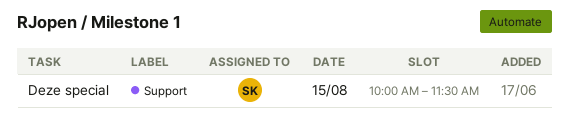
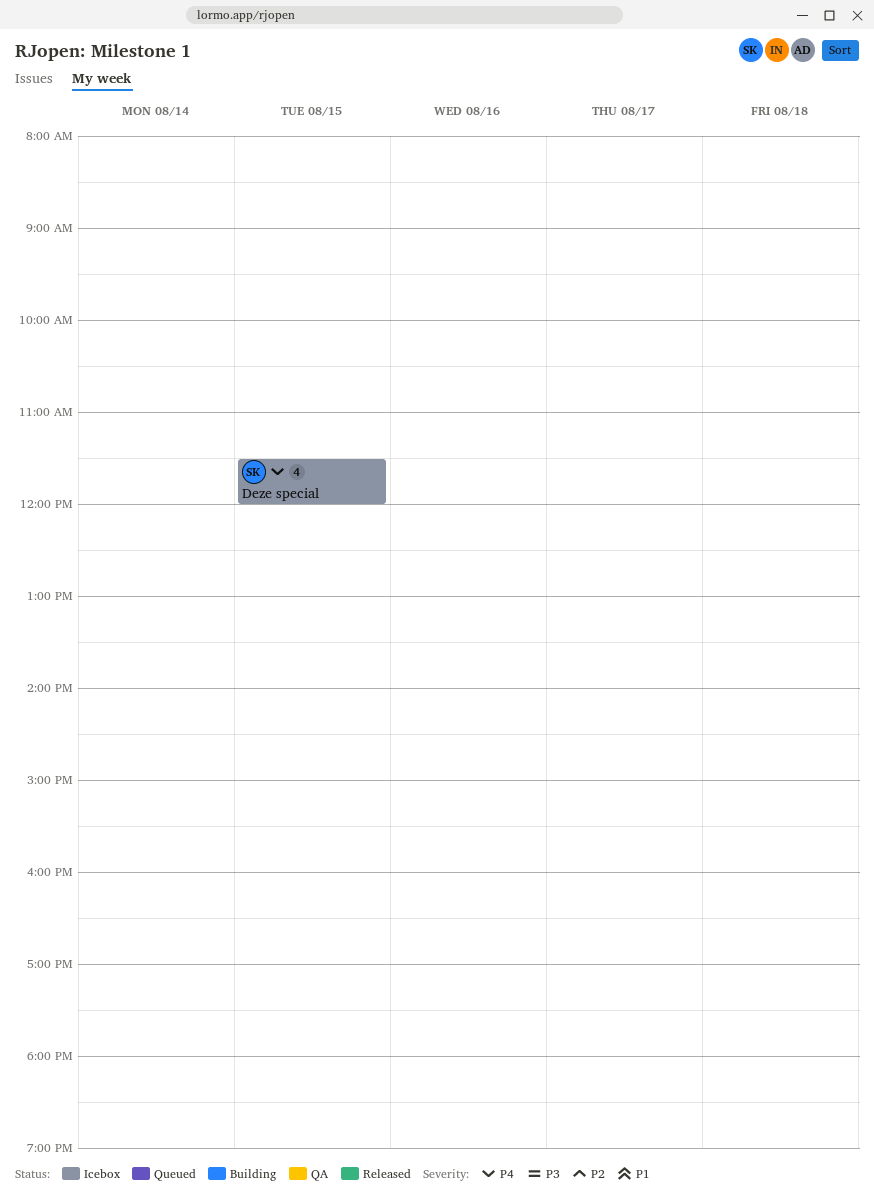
Deze special, begins: 10:00 -> 11:30
Deze special, ends: 11:30 -> 12:00

